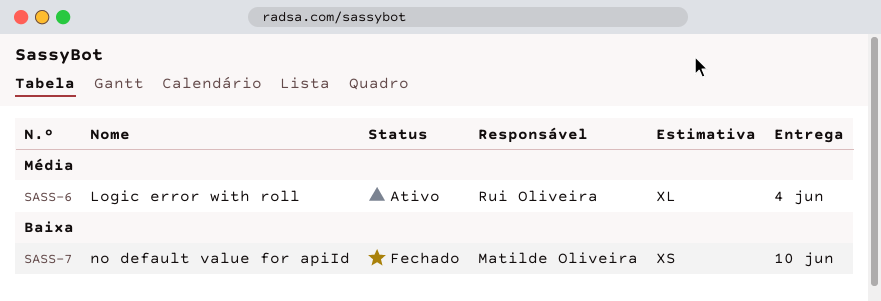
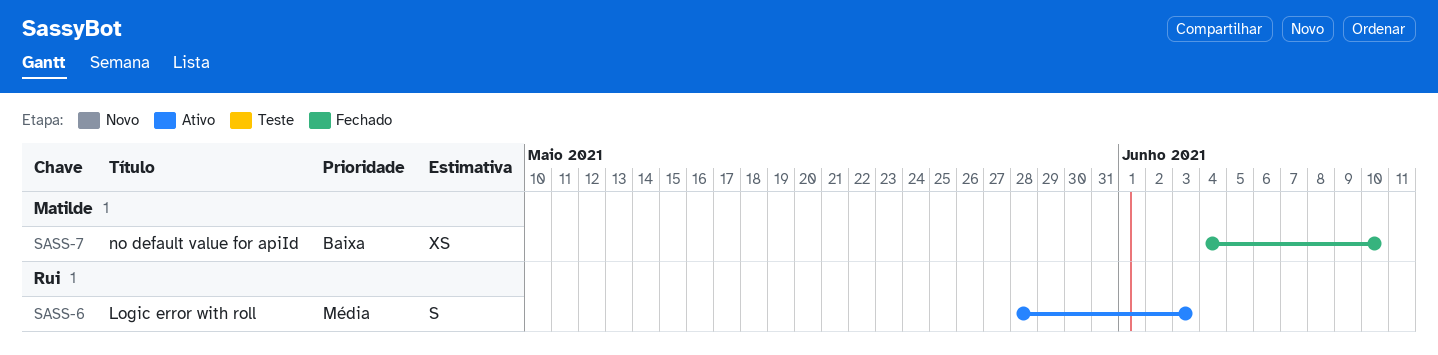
SASS-6, estimate: XL -> S
SASS-6, due: Jun 4 -> Jun 3

